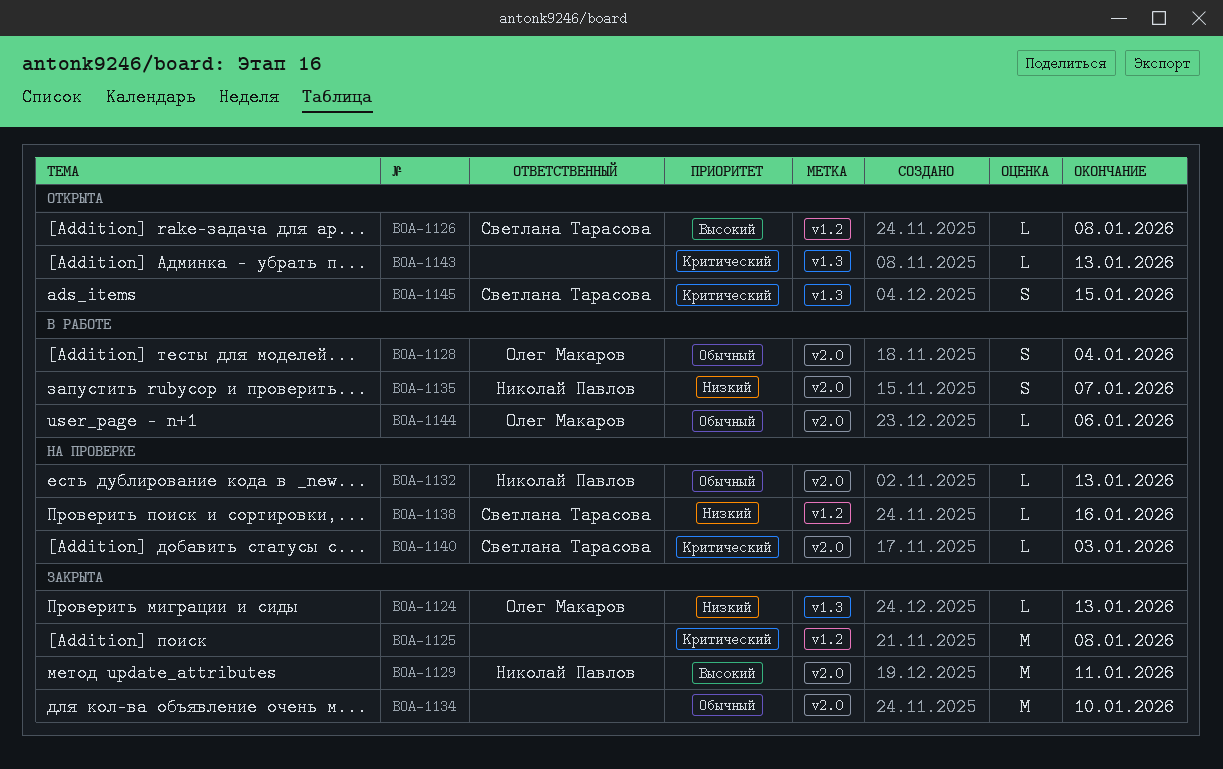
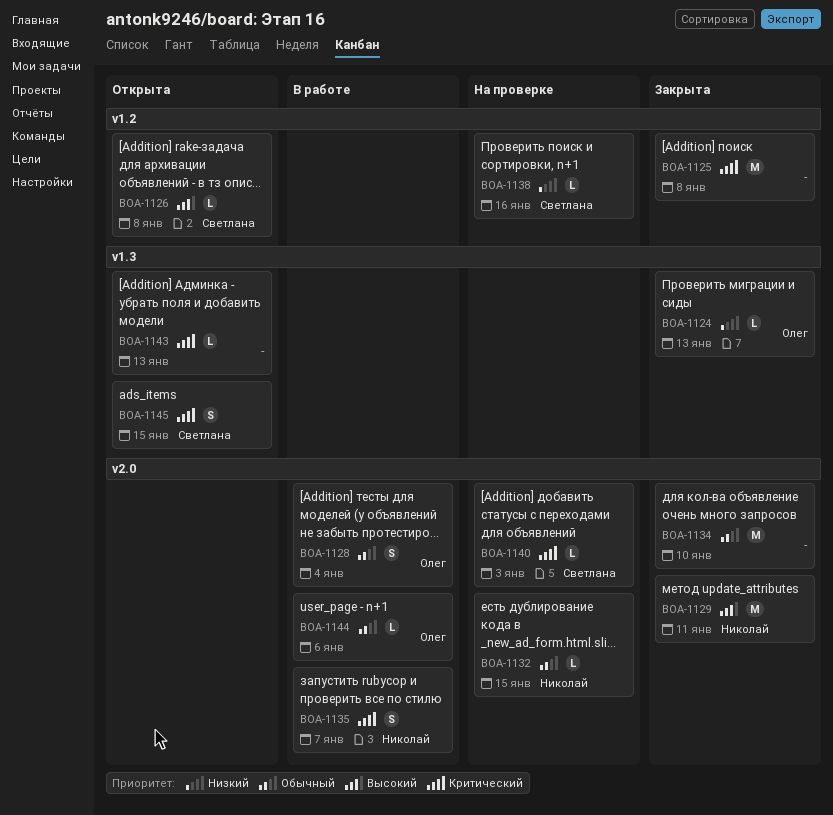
BOA-1132, due: Jan 13 -> Jan 15
BOA-1135, priority: Низкий -> Критический

